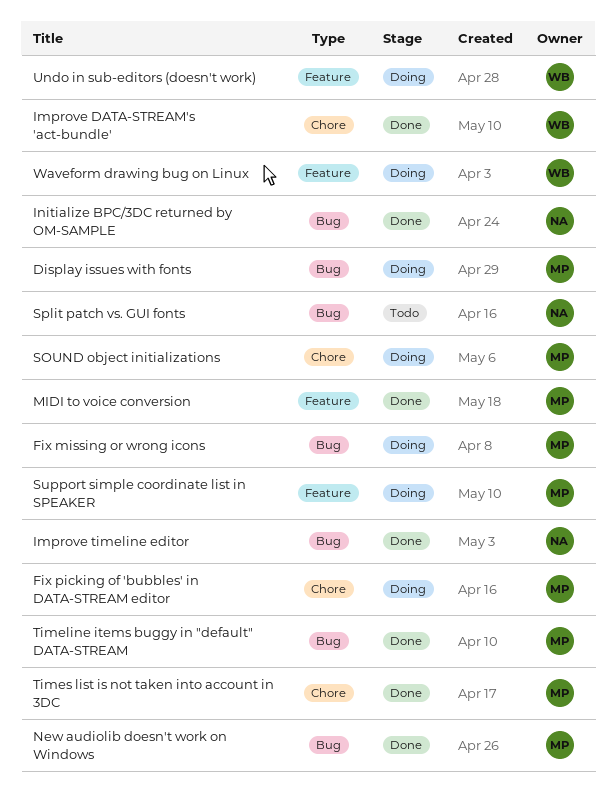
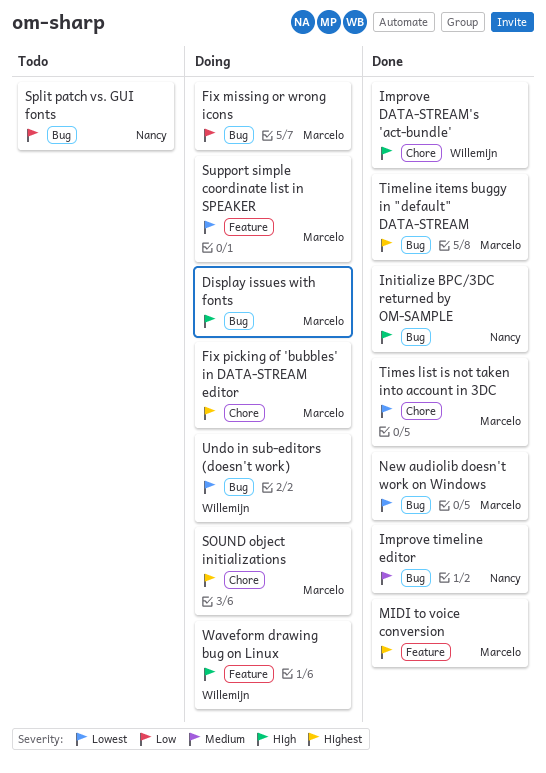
Undo in sub-editors (doesn't work), label: Feature -> Bug

